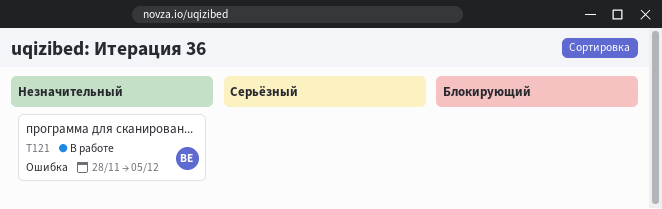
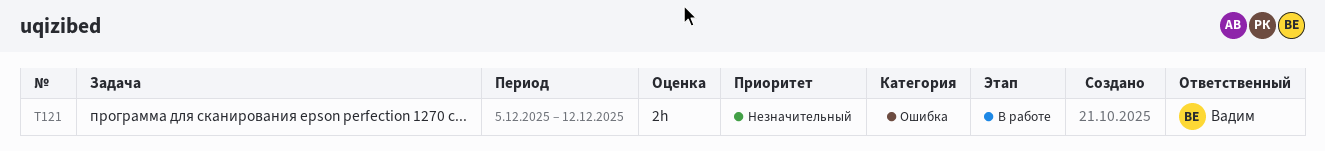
T121, start: Nov 28 -> Dec 5
T121, due: Dec 5 -> Dec 12

